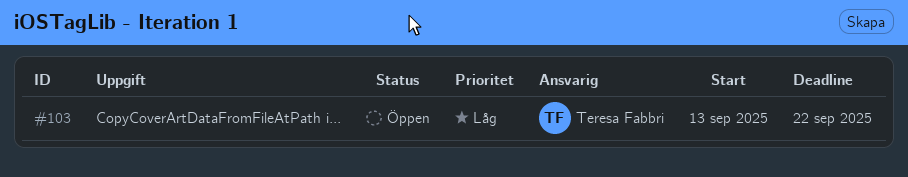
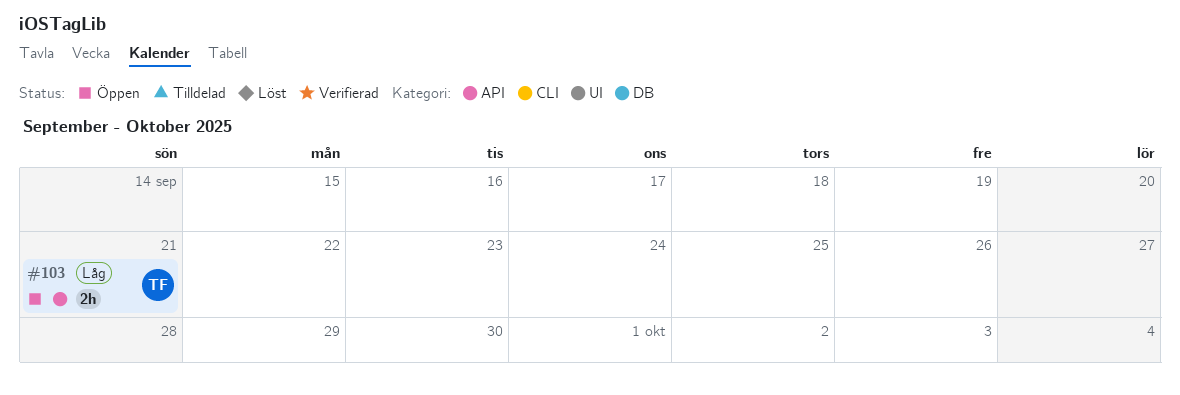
#103, due: Sep 22 -> Sep 21

